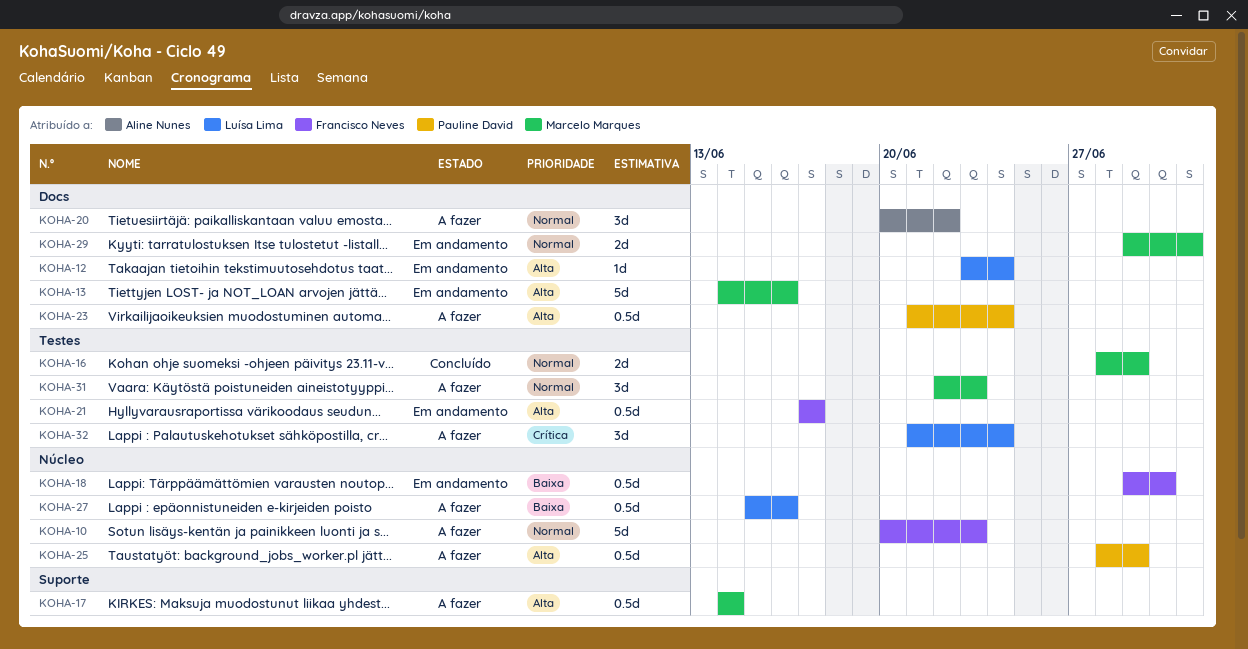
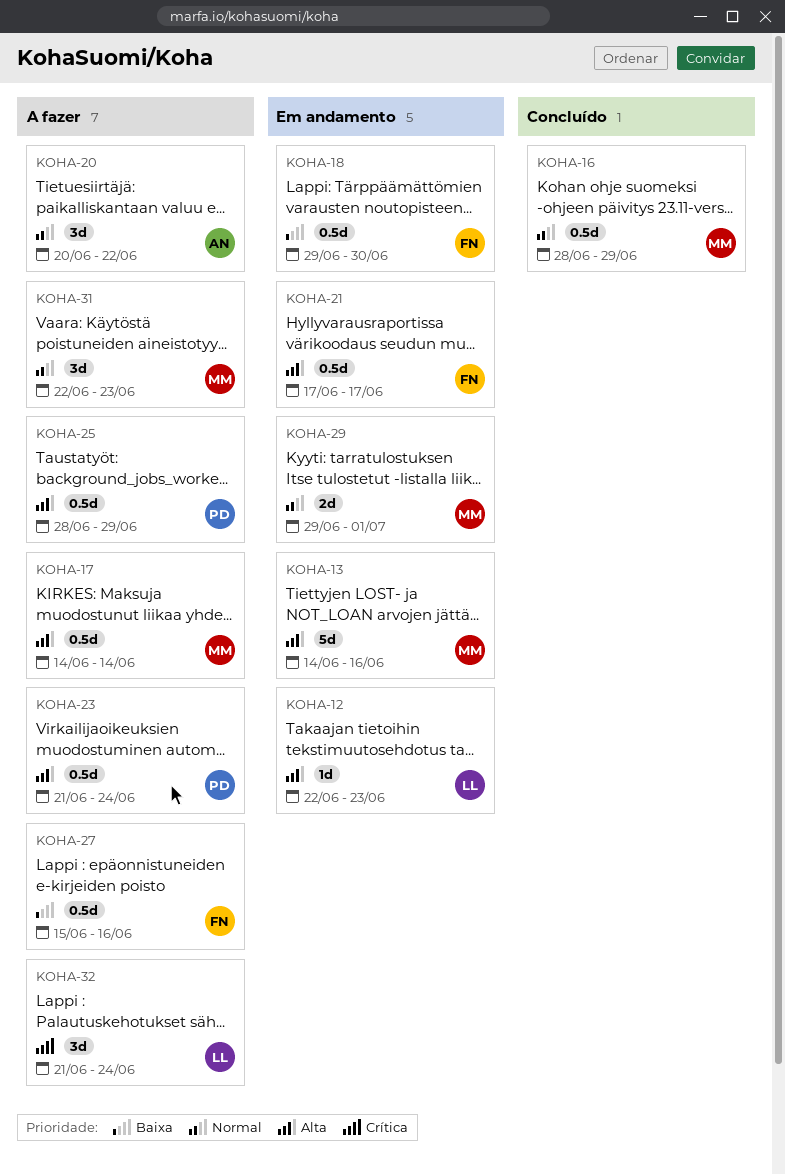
KOHA-10: present -> none
KOHA-12, start: Jun 23 -> Jun 22
KOHA-12, due: Jun 24 -> Jun 23
KOHA-16, estimate: 2d -> 0.5d
KOHA-27, owner: Luísa Lima -> Francisco Neves

